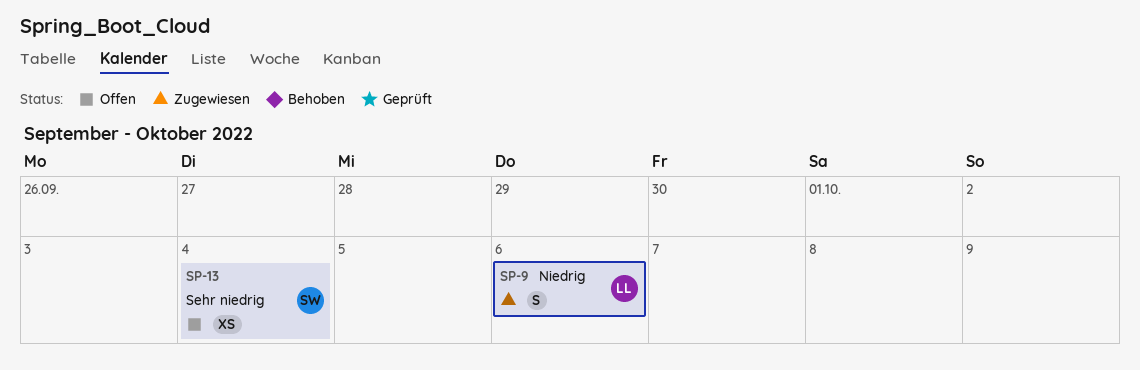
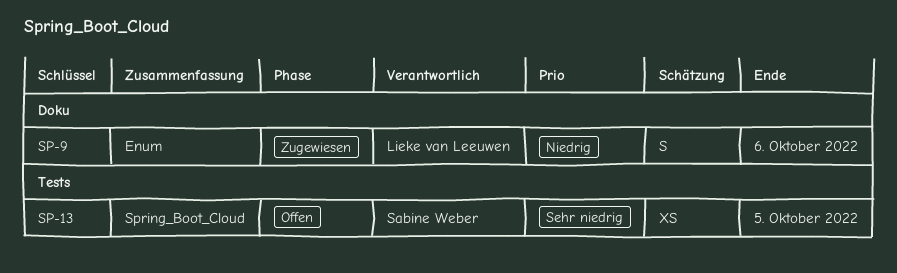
SP-13, due: Oct 4 -> Oct 5

